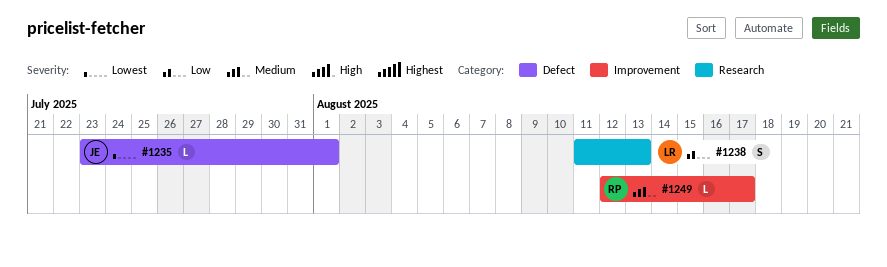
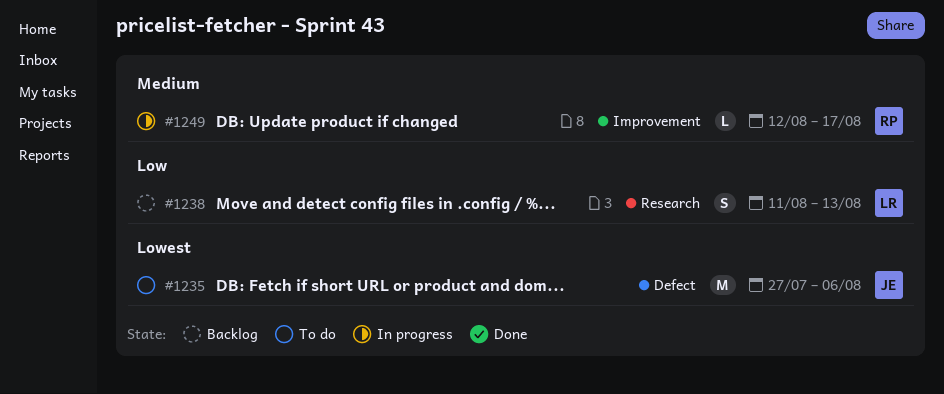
#1235, estimate: L -> M
#1235, start: Jul 23 -> Jul 27
#1235, due: Aug 1 -> Aug 6

